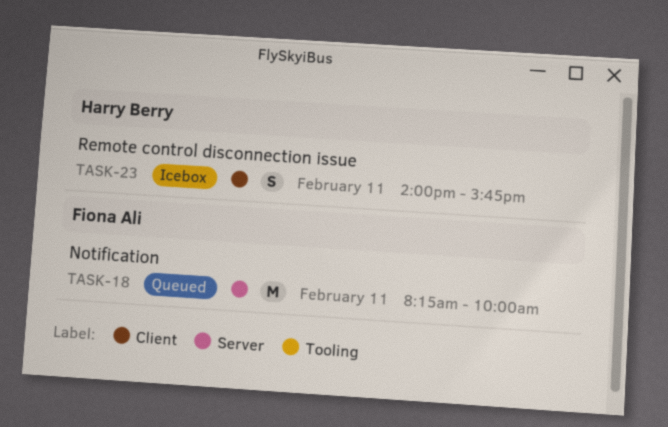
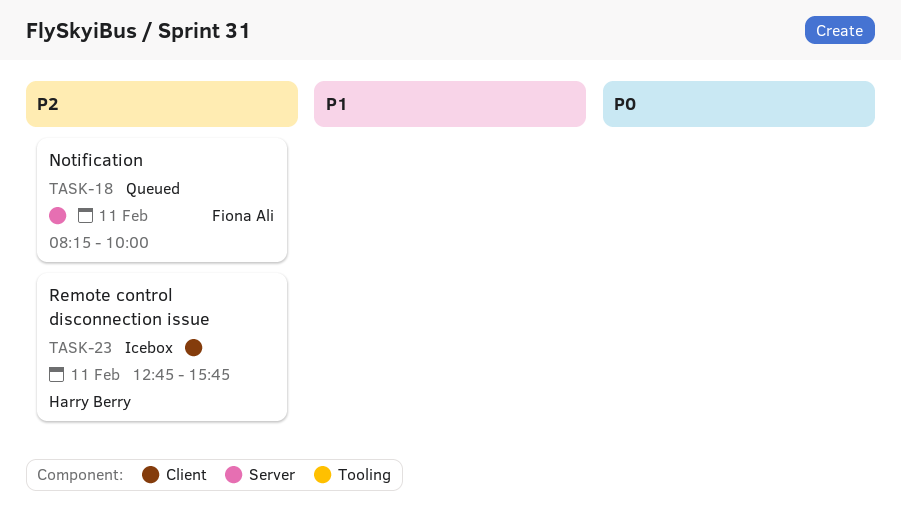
TASK-23, begins: 14:00 -> 12:45

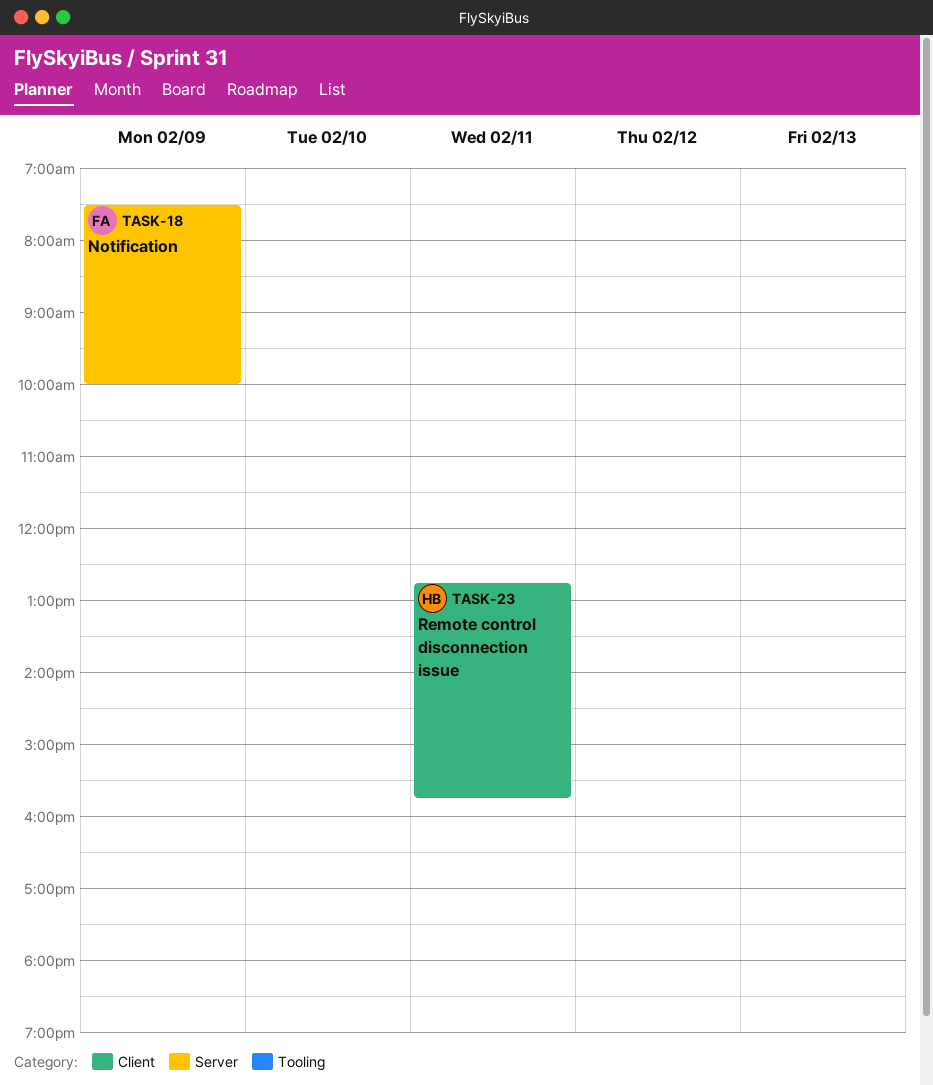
TASK-18, day: Feb 11 -> Feb 9
TASK-18, begins: 08:15 -> 07:30

